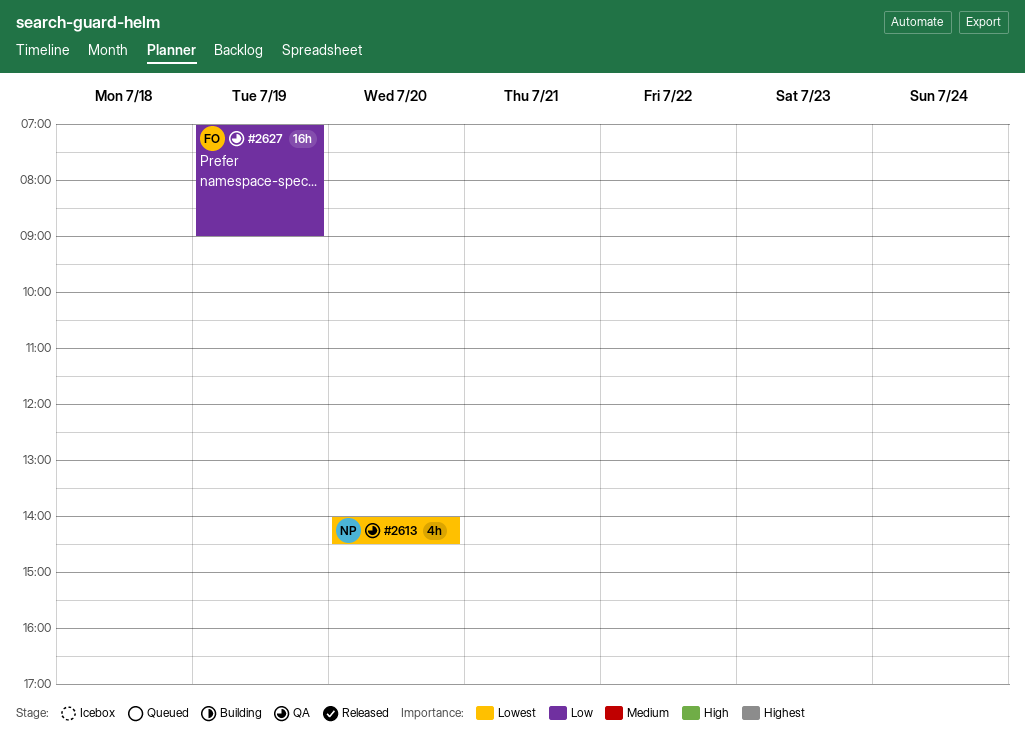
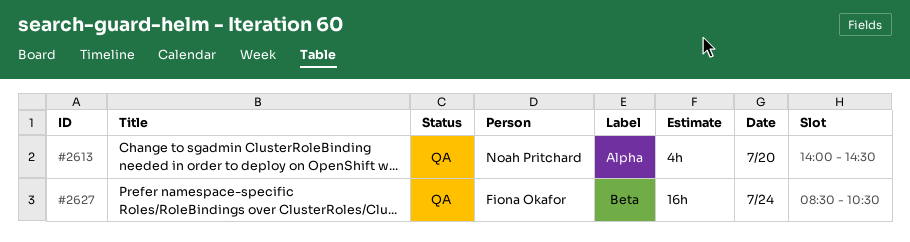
#2627, day: Jul 19 -> Jul 24
#2627, begins: 07:00 -> 08:30
#2627, ends: 09:00 -> 10:30

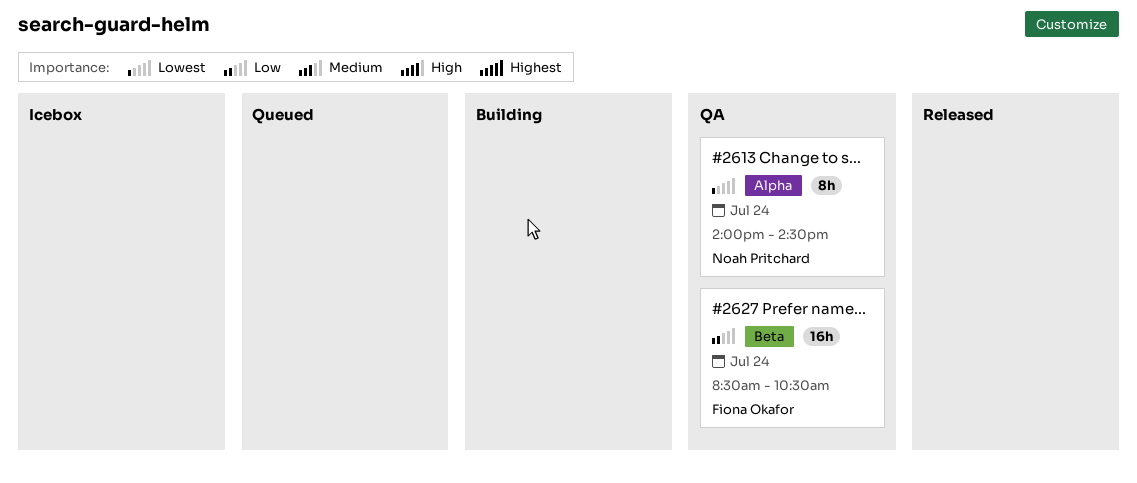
#2613, estimate: 4h -> 8h
#2613, day: Jul 20 -> Jul 24

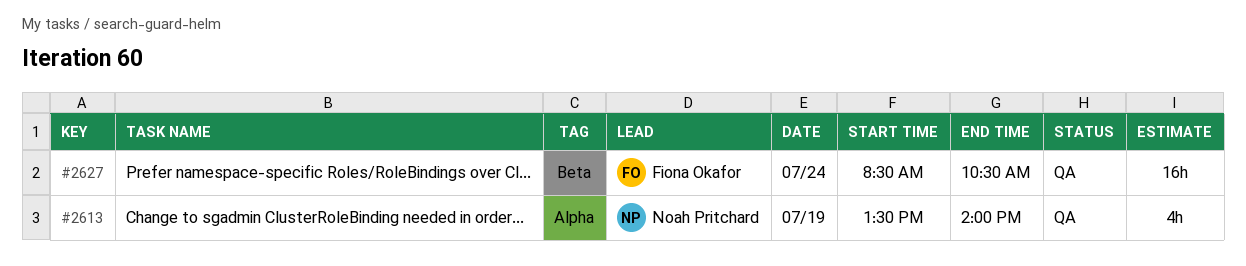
#2613, estimate: 8h -> 4h
#2613, day: Jul 24 -> Jul 19
#2613, begins: 14:00 -> 13:30
#2613, ends: 14:30 -> 14:00

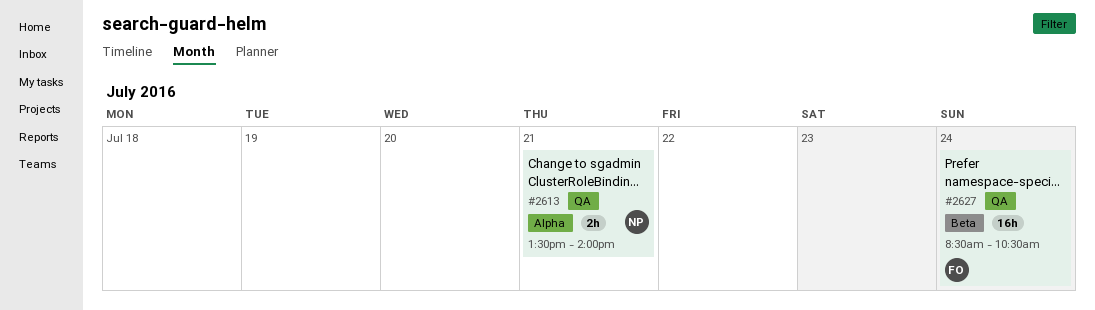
#2613, estimate: 4h -> 2h
#2613, day: Jul 19 -> Jul 21

